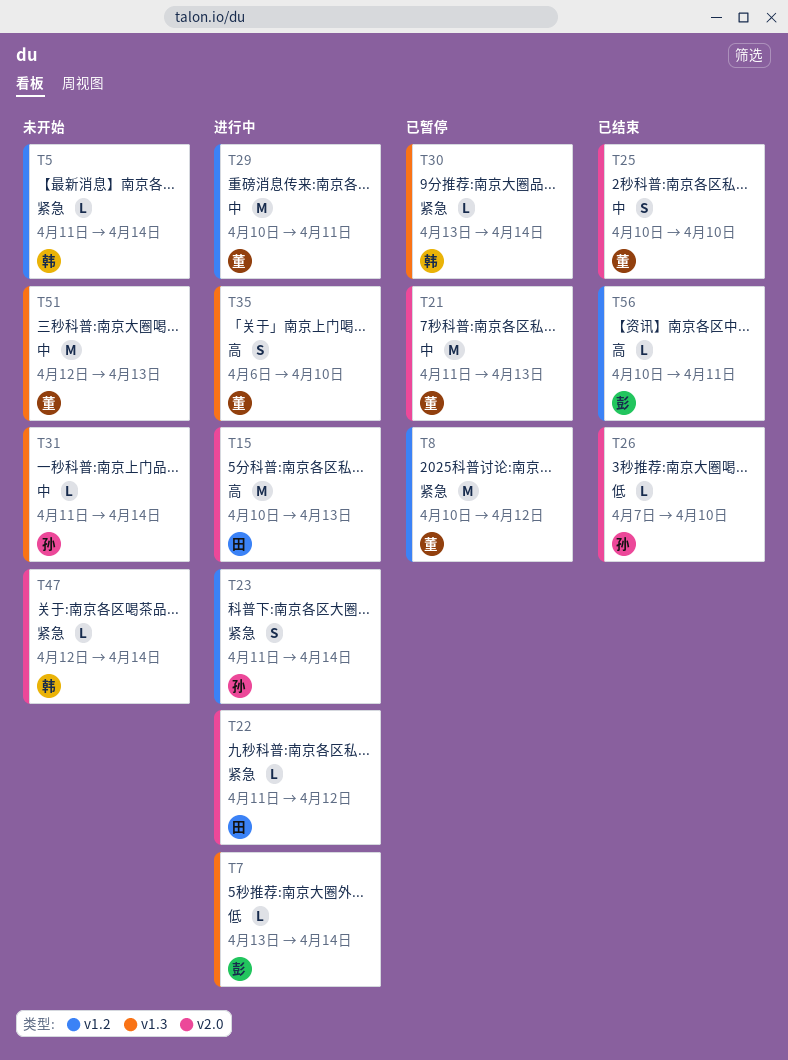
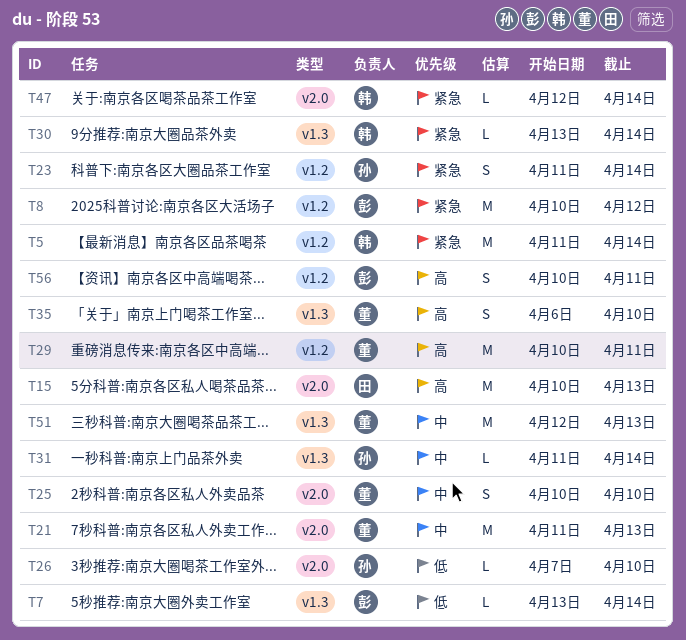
T5, estimate: L -> M
T8, owner: 董 -> 彭
T22: present -> none
T29, priority: 中 -> 高
T56, estimate: L -> S

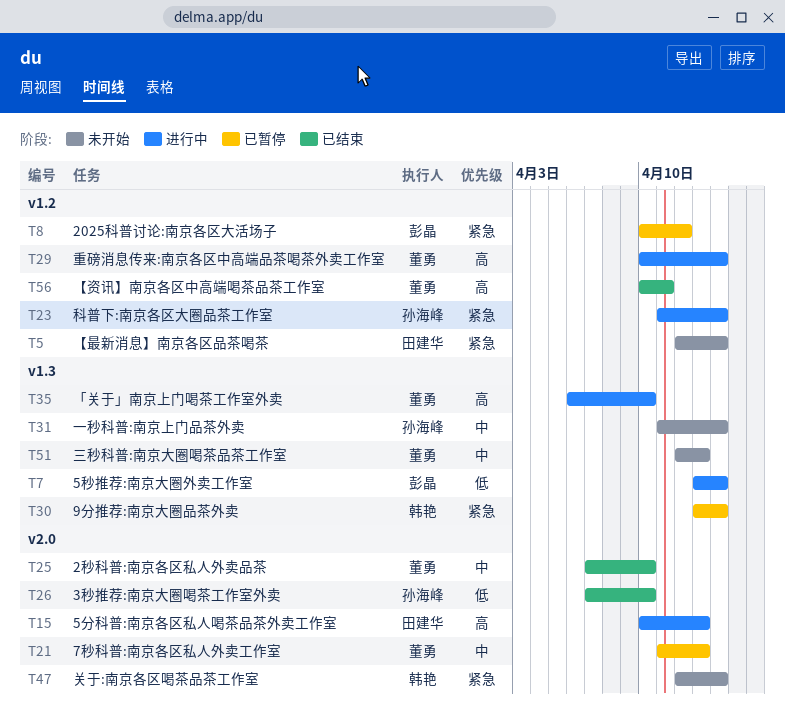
T5, owner: 韩艳 -> 田建华
T5, start: Apr 11 -> Apr 12
T25, start: Apr 10 -> Apr 7
T29, due: Apr 11 -> Apr 14
T56, owner: 彭晶 -> 董勇

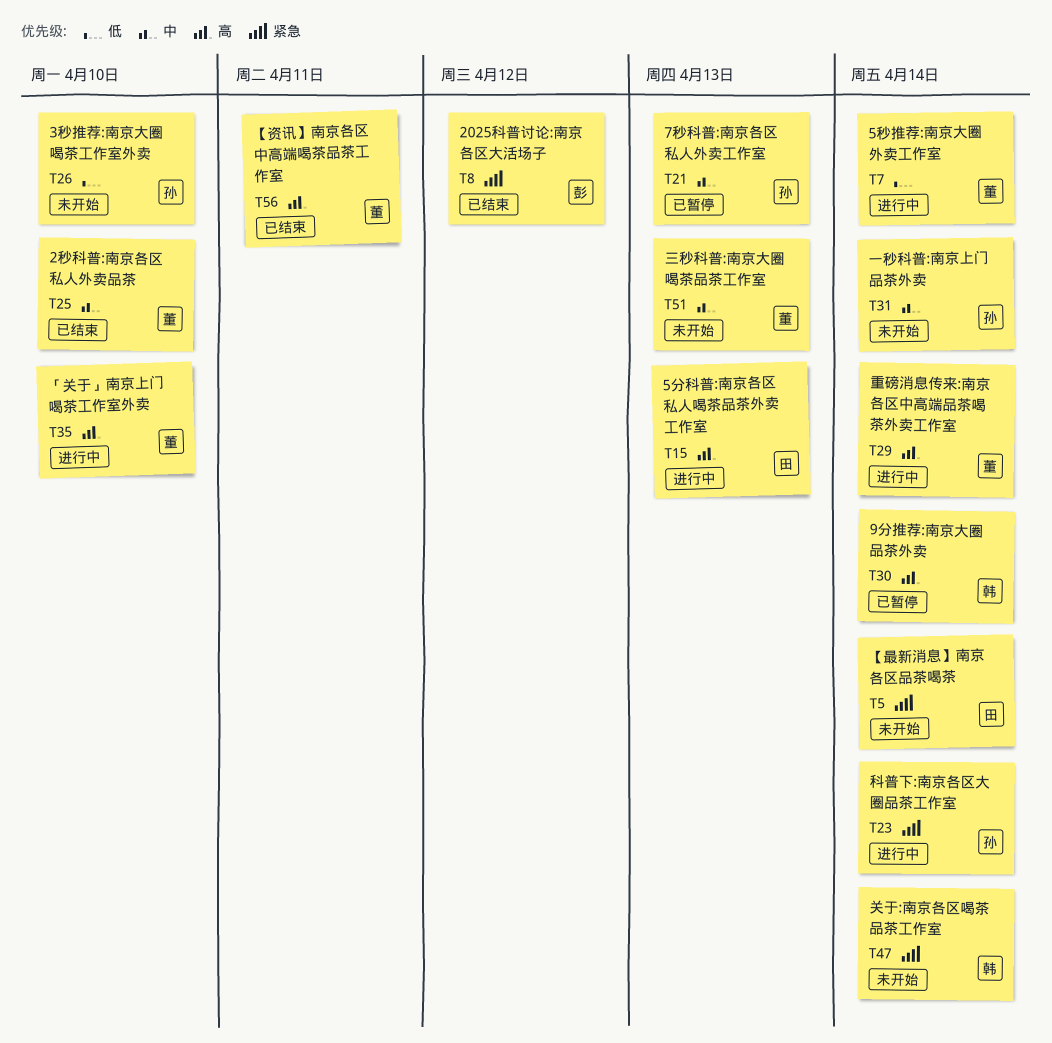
T7, owner: 彭晶 -> 董勇
T8, status: 已暂停 -> 已结束
T21, owner: 董勇 -> 孙海峰
T26, status: 已结束 -> 未开始
T30, priority: 紧急 -> 高

